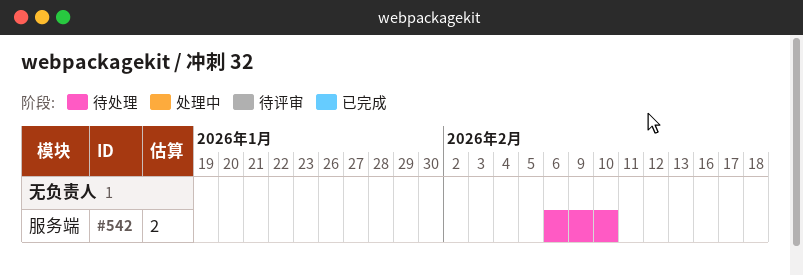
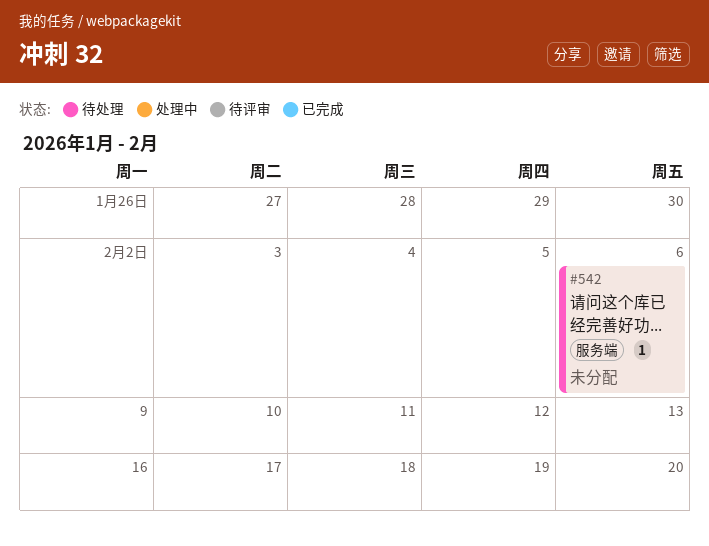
#542, estimate: 2 -> 1
#542, due: Feb 10 -> Feb 6

